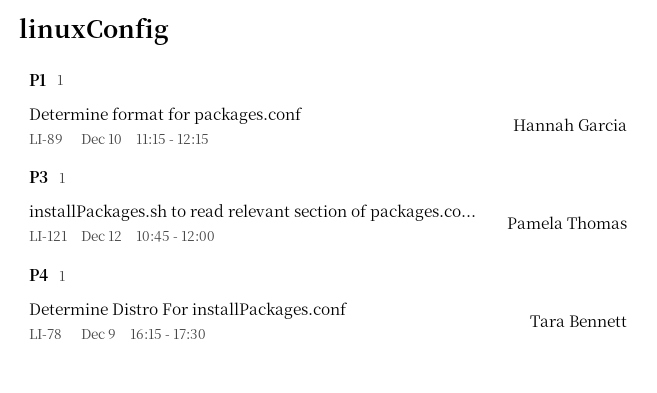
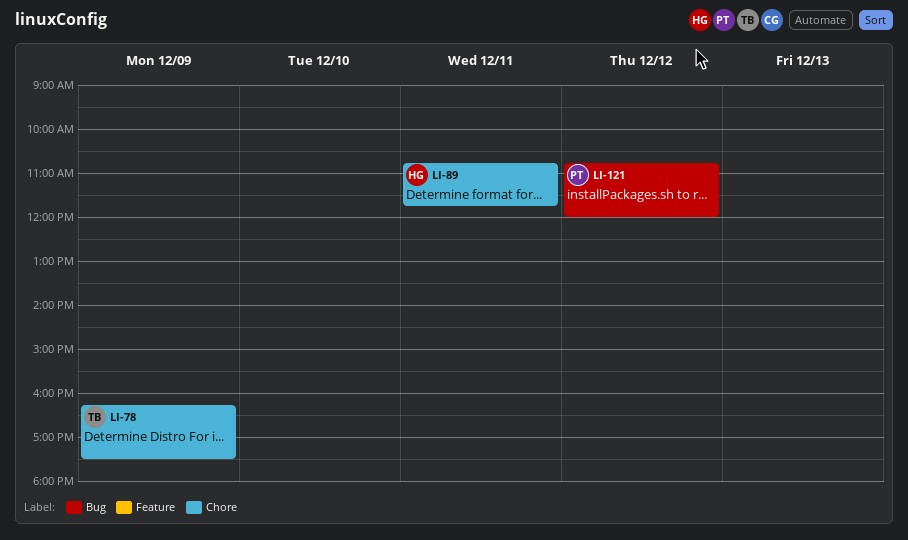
LI-89, day: Dec 10 -> Dec 11
LI-89, begins: 11:15 -> 10:45
LI-89, ends: 12:15 -> 11:45

